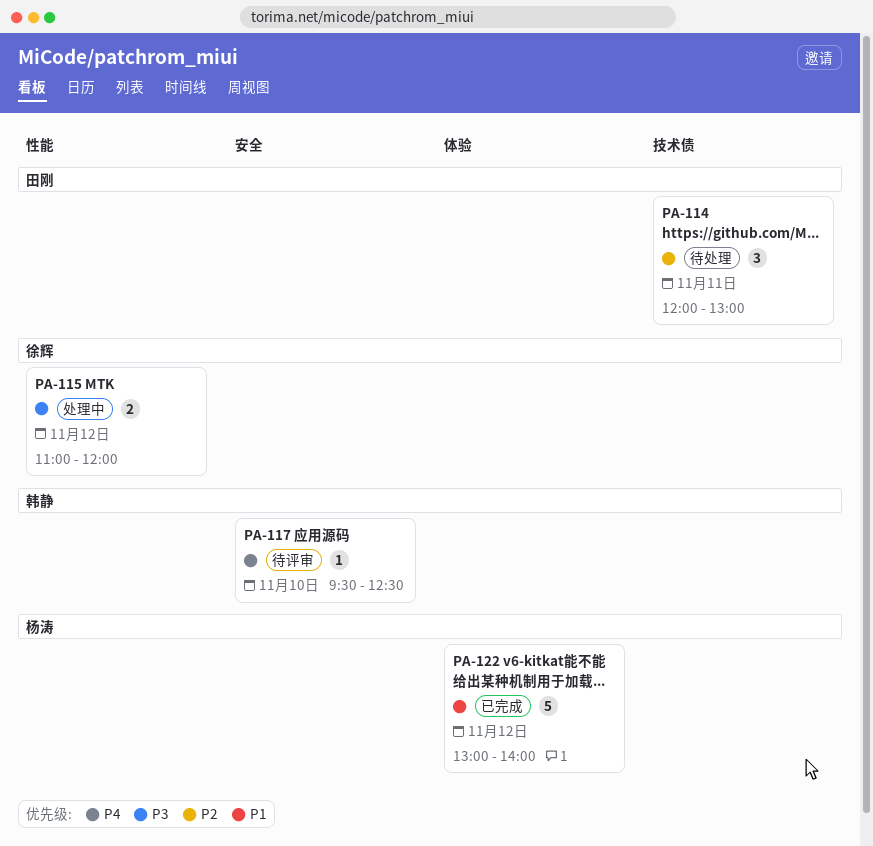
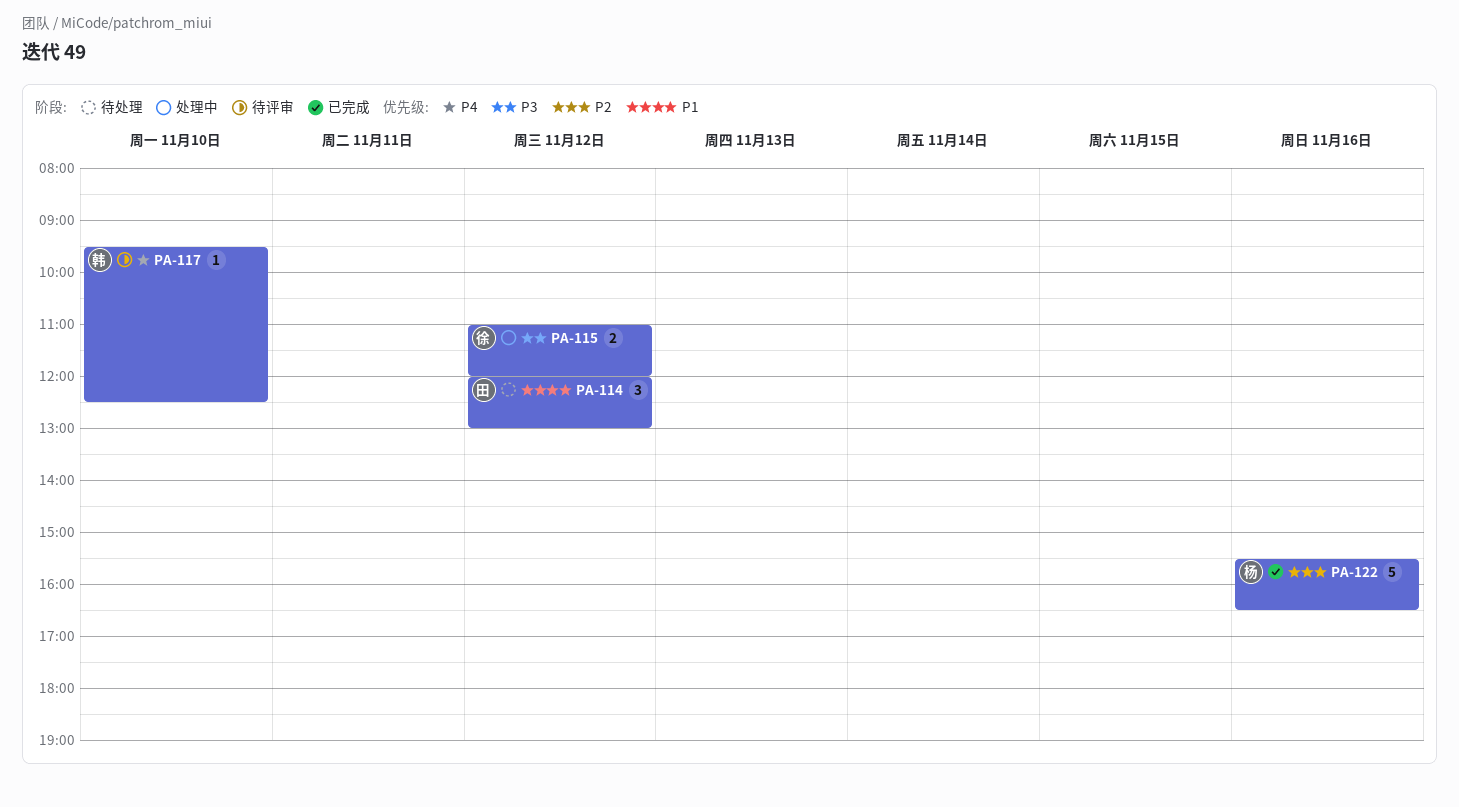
PA-114, priority: P2 -> P1
PA-114, day: Nov 11 -> Nov 12
PA-122, priority: P1 -> P2
PA-122, day: Nov 12 -> Nov 16
PA-122, begins: 13:00 -> 15:30
PA-122, ends: 14:00 -> 16:30

